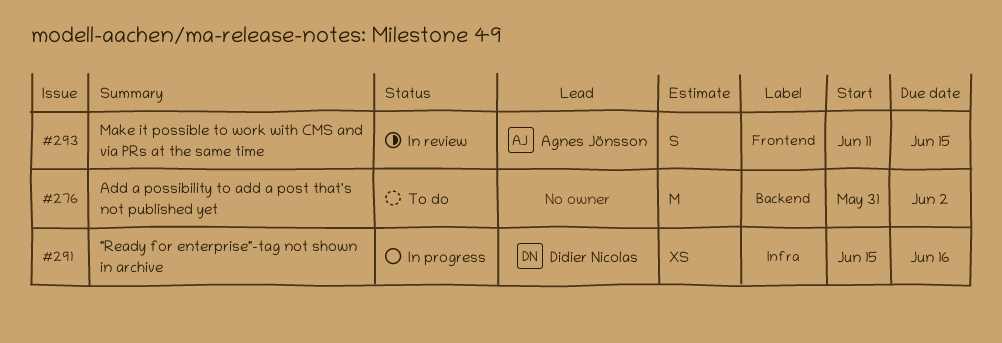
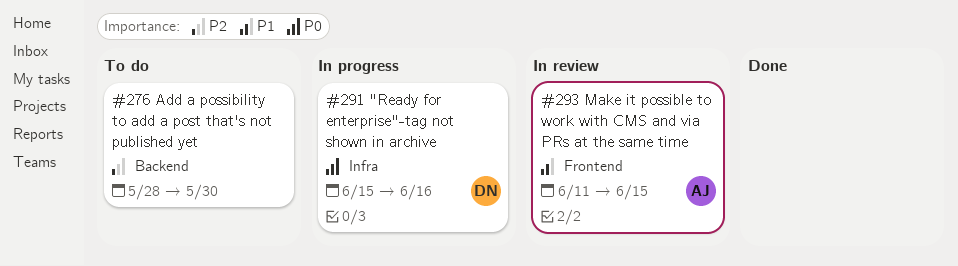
#276, start: May 31 -> May 28
#276, due: Jun 2 -> May 30

